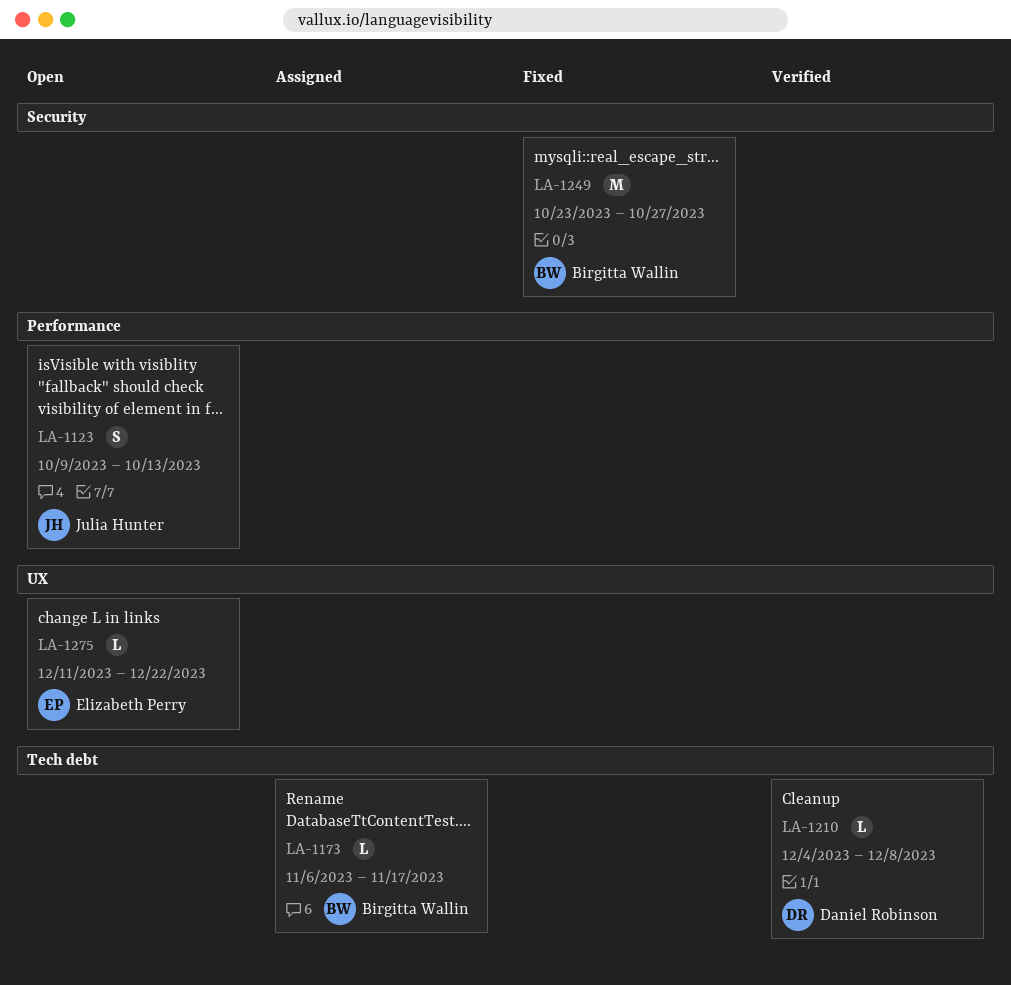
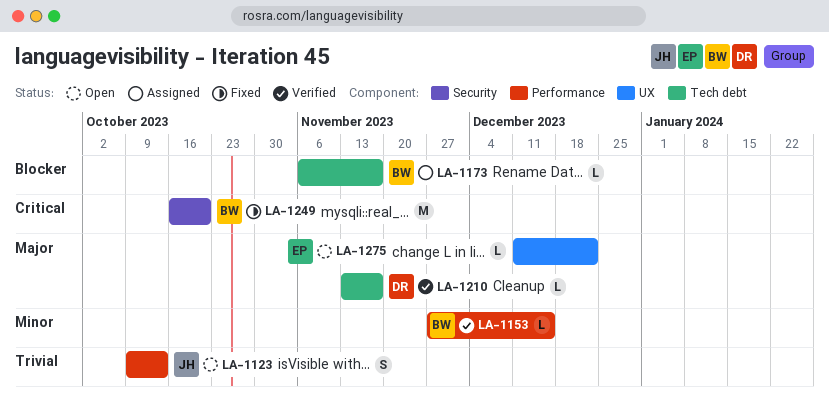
LA-1153: none -> present
LA-1210, start: Dec 4 -> Nov 13
LA-1210, due: Dec 8 -> Nov 17
LA-1249, start: Oct 23 -> Oct 16
LA-1249, due: Oct 27 -> Oct 20

